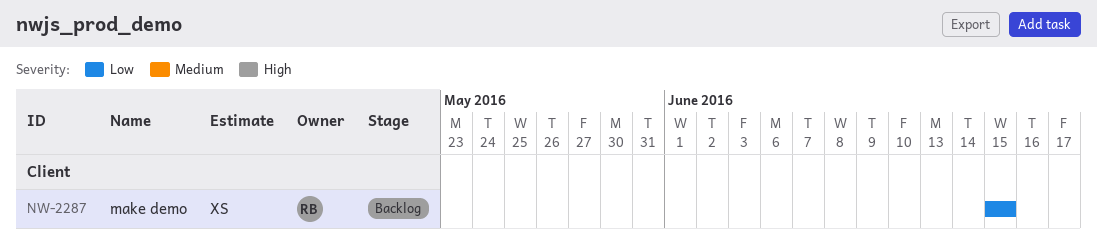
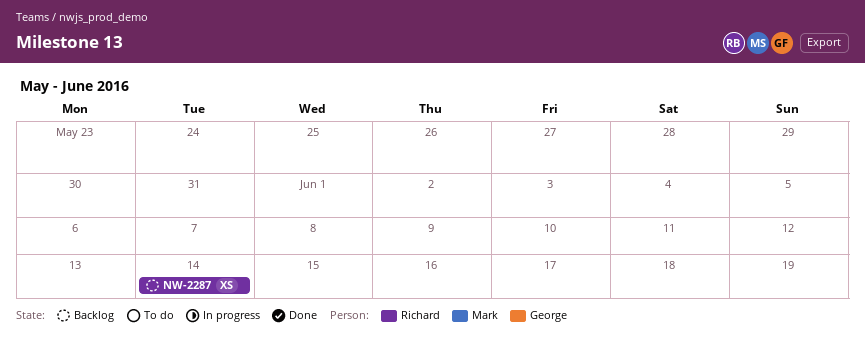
NW-2287, start: Jun 15 -> Jun 14
NW-2287, due: Jun 15 -> Jun 14

